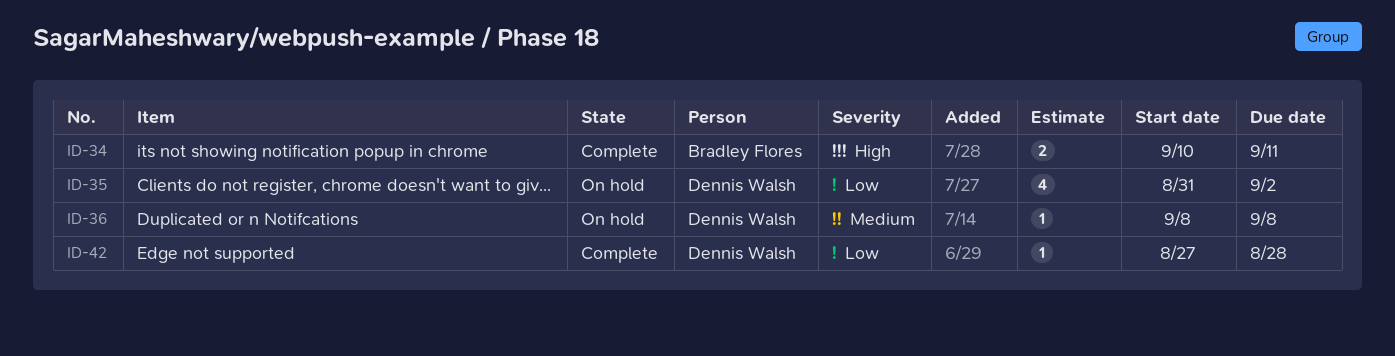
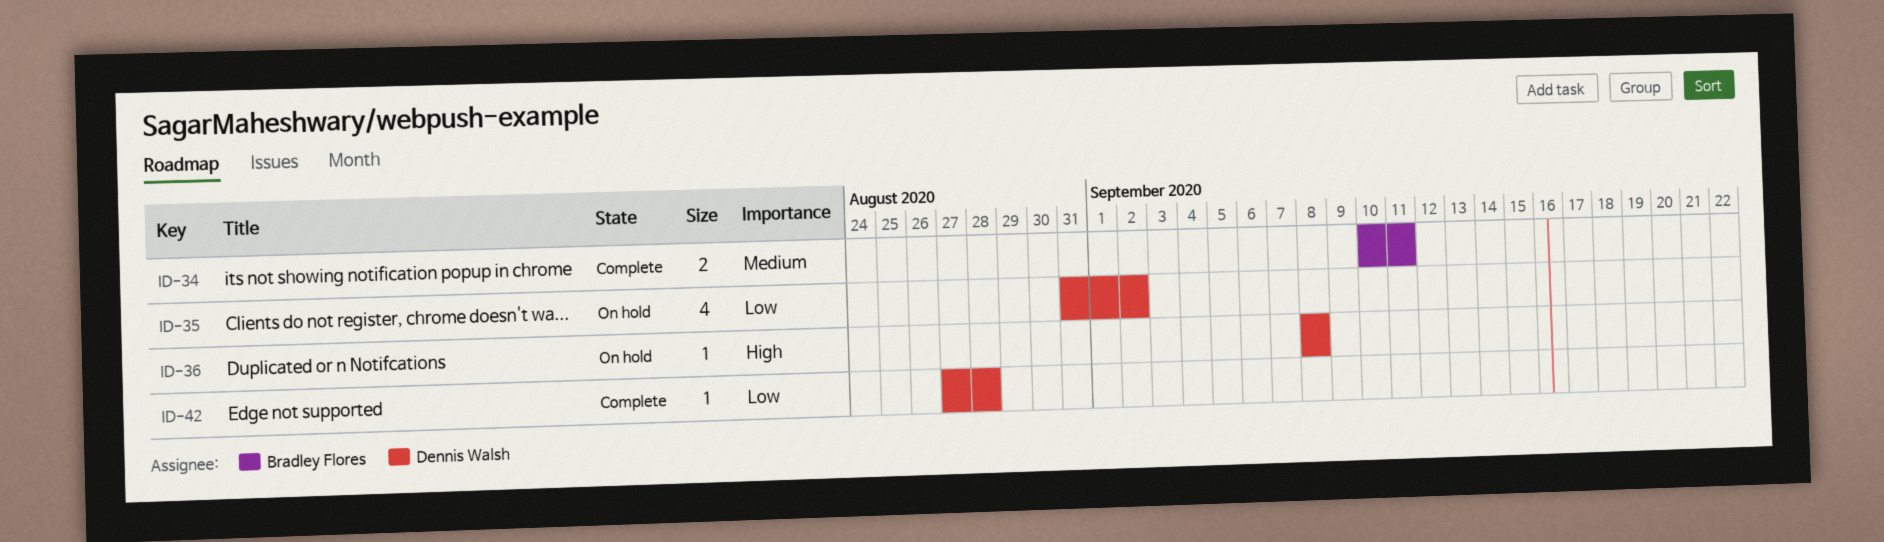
ID-34, priority: High -> Medium
ID-36, priority: Medium -> High

